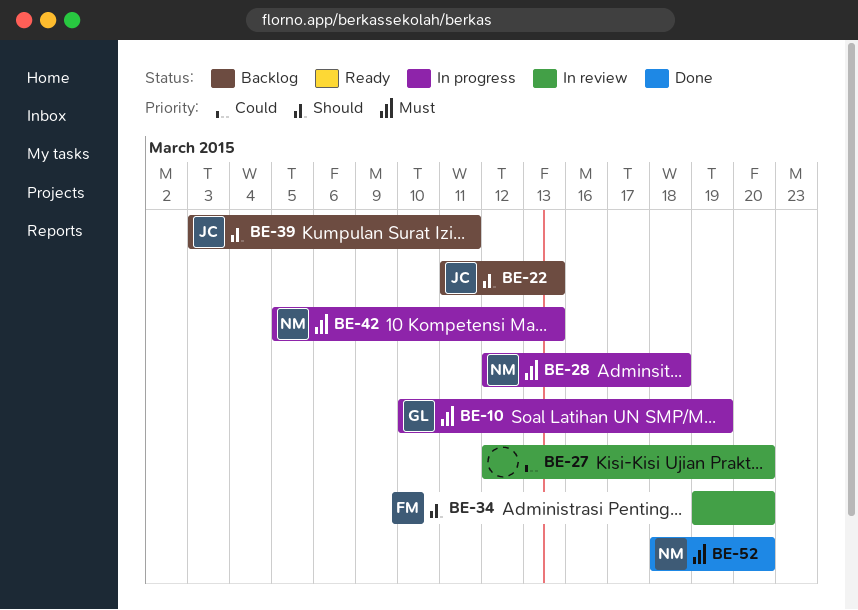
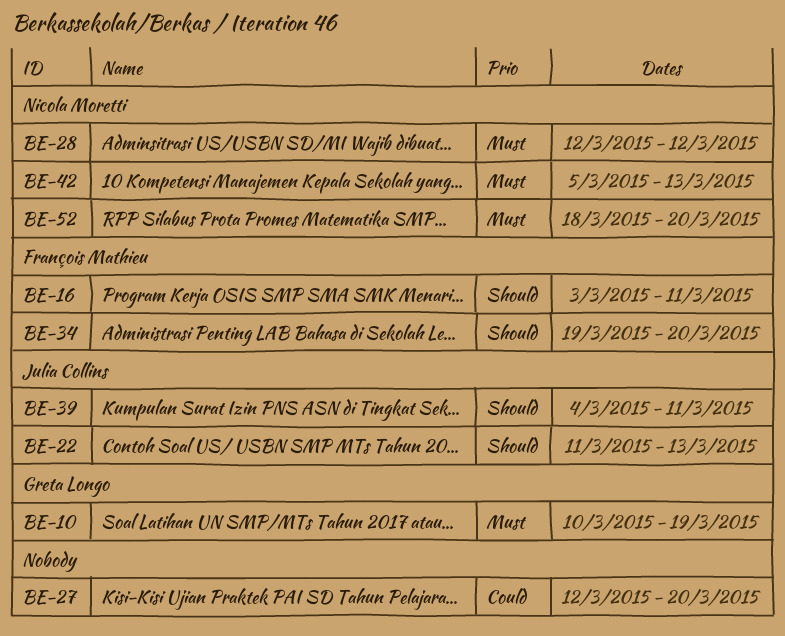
BE-16: none -> present
BE-28, due: Mar 18 -> Mar 12
BE-39, start: Mar 3 -> Mar 4

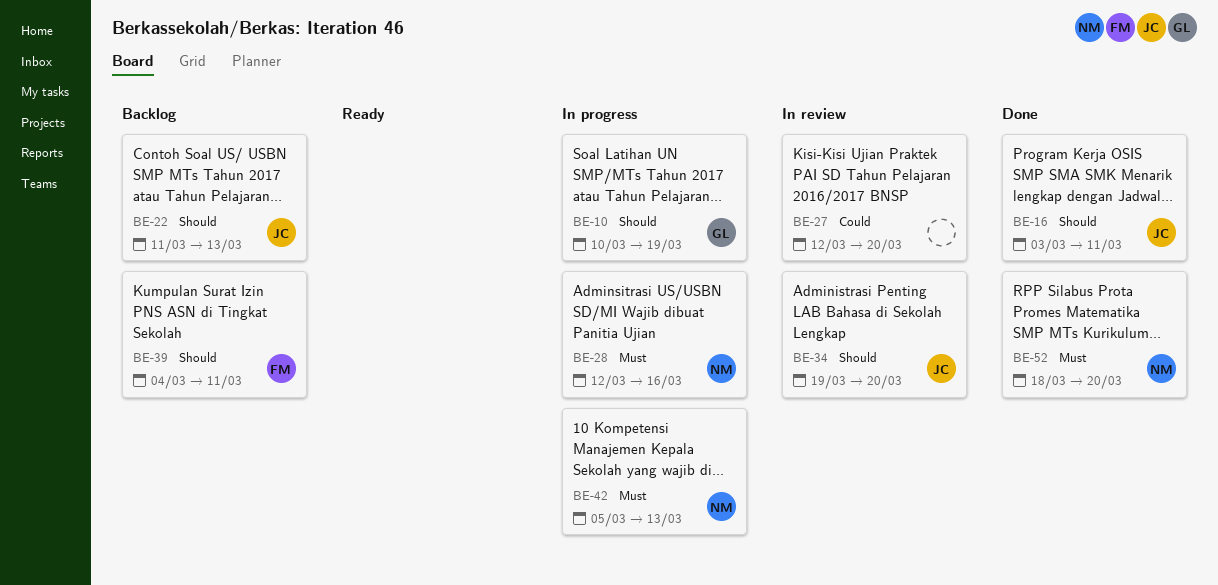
BE-10, priority: Must -> Should
BE-16, owner: François Mathieu -> Julia Collins
BE-28, due: Mar 12 -> Mar 16
BE-34, owner: François Mathieu -> Julia Collins
BE-39, owner: Julia Collins -> François Mathieu

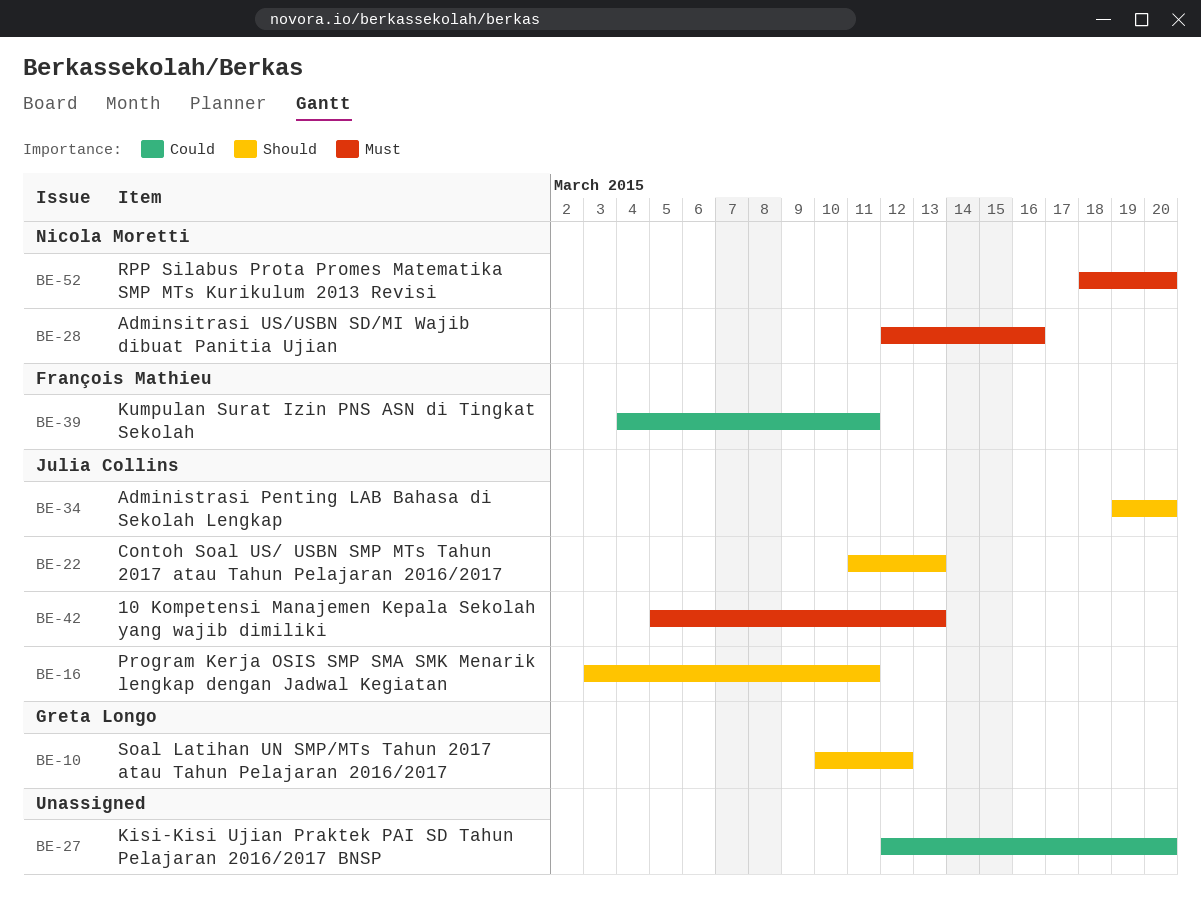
BE-10, due: Mar 19 -> Mar 12
BE-39, priority: Should -> Could
BE-42, owner: Nicola Moretti -> Julia Collins

